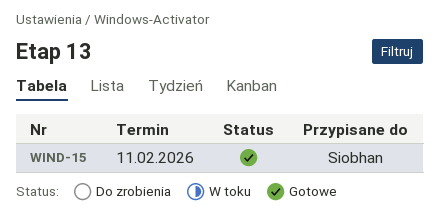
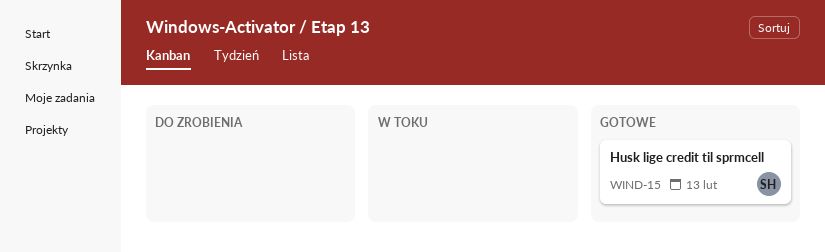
WIND-15, due: Feb 11 -> Feb 13

